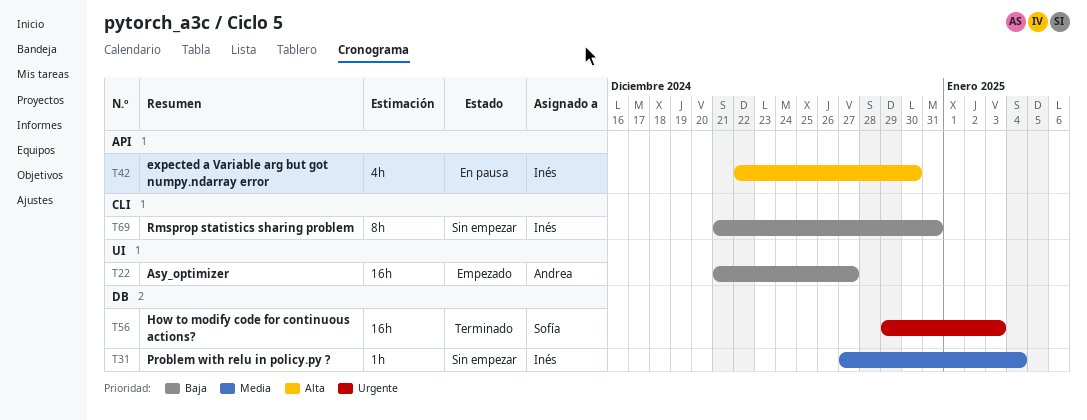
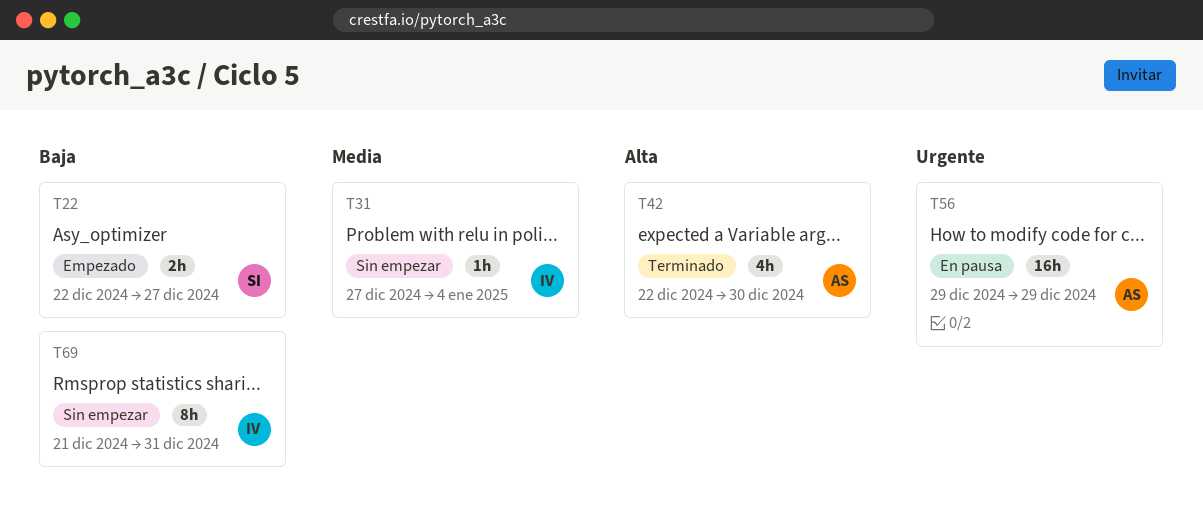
T22, owner: Andrea -> Sofía
T22, estimate: 16h -> 2h
T22, start: Dec 21 -> Dec 22
T42, status: En pausa -> Terminado
T42, owner: Inés -> Andrea
T56, status: Terminado -> En pausa
T56, owner: Sofía -> Andrea
T56, due: Jan 3 -> Dec 29

